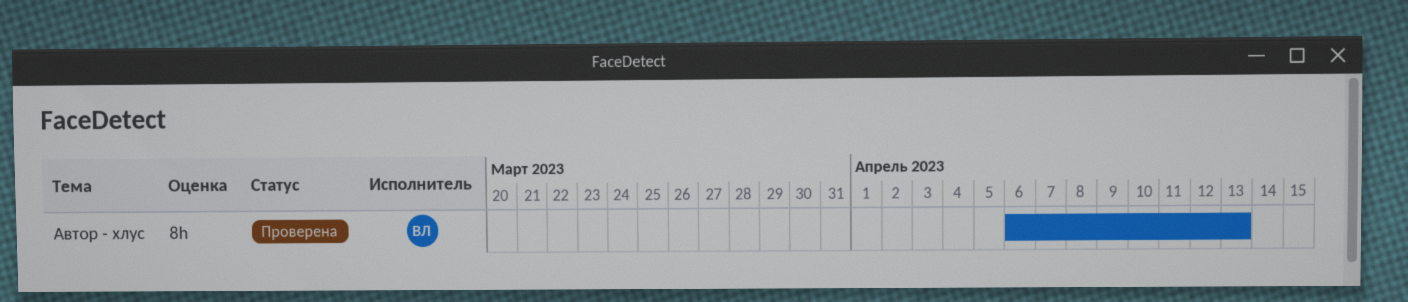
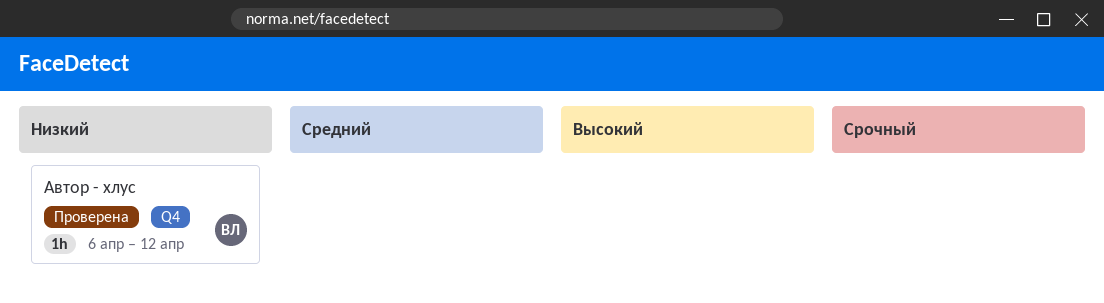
Автор - хлус, estimate: 8h -> 1h
Автор - хлус, due: Apr 13 -> Apr 12

